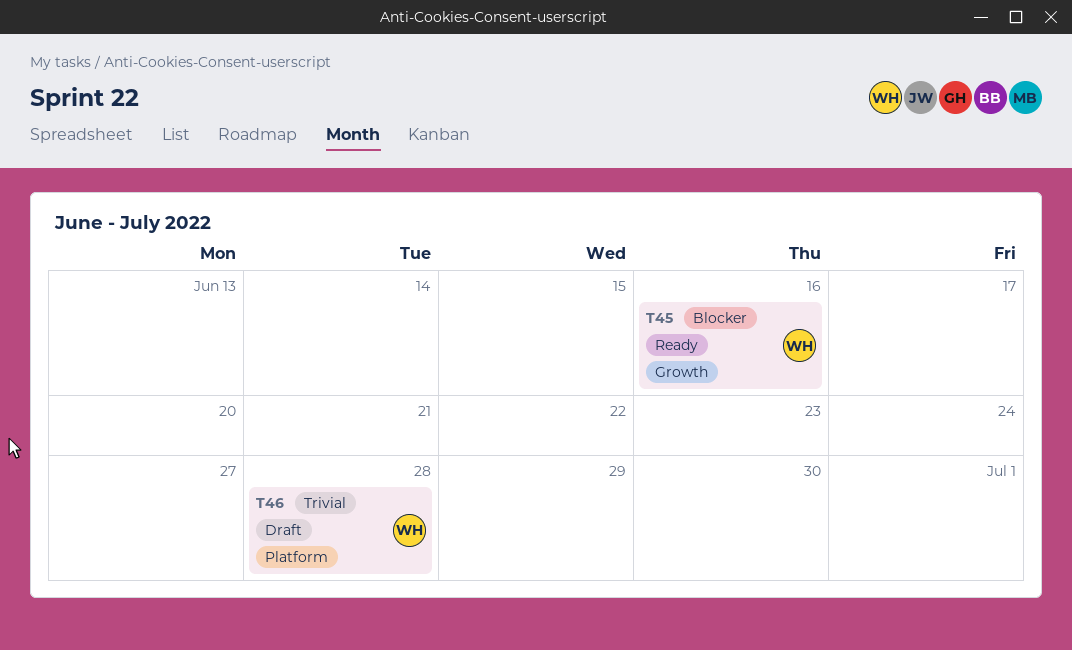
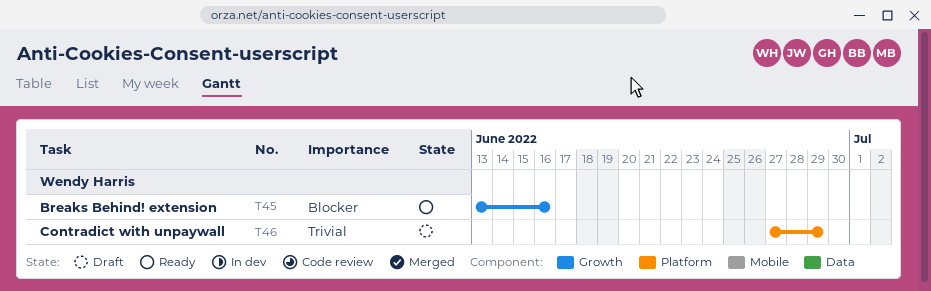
T46, due: Jun 28 -> Jun 29

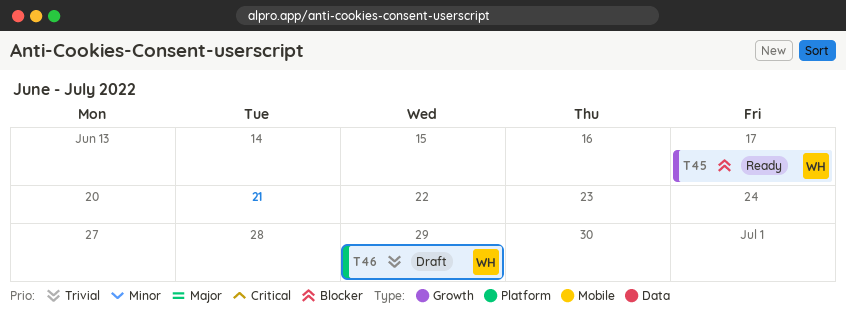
T45, due: Jun 16 -> Jun 17

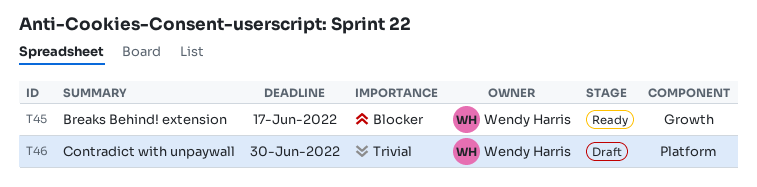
T46, due: Jun 29 -> Jun 30

